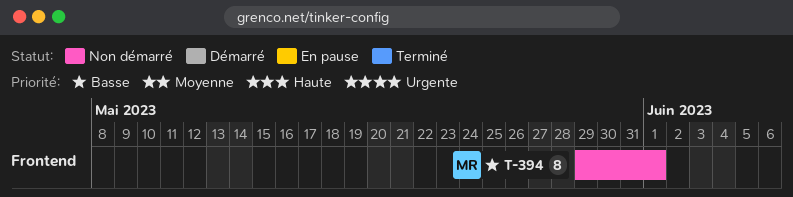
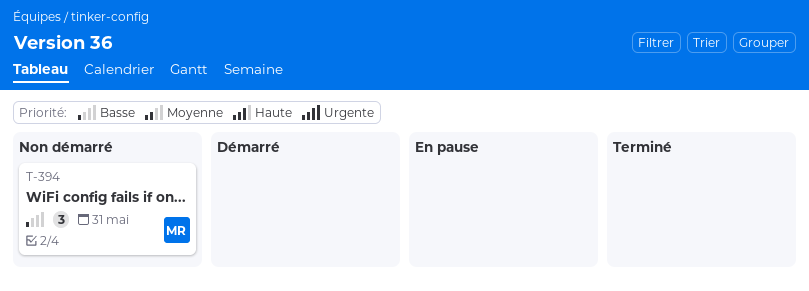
T-394, estimate: 8 -> 3
T-394, due: Jun 1 -> May 31

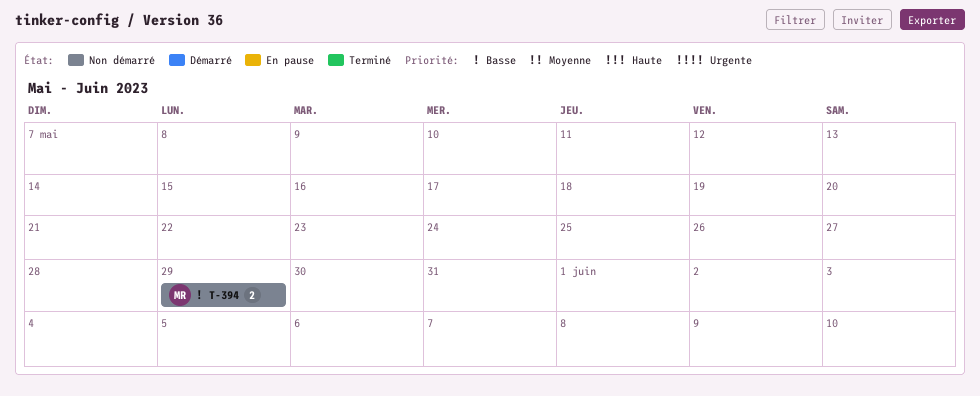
T-394, estimate: 3 -> 2
T-394, due: May 31 -> May 29

